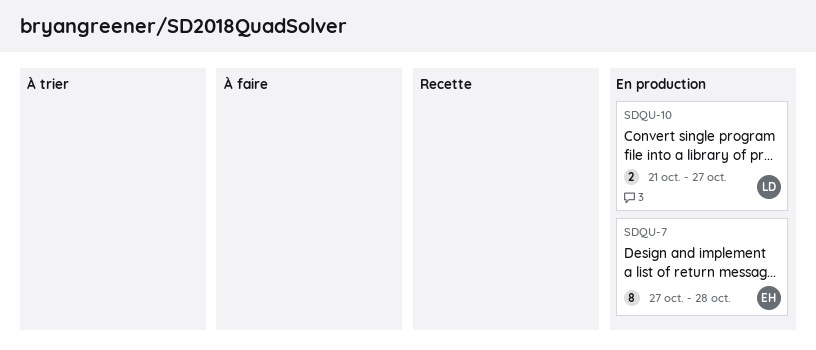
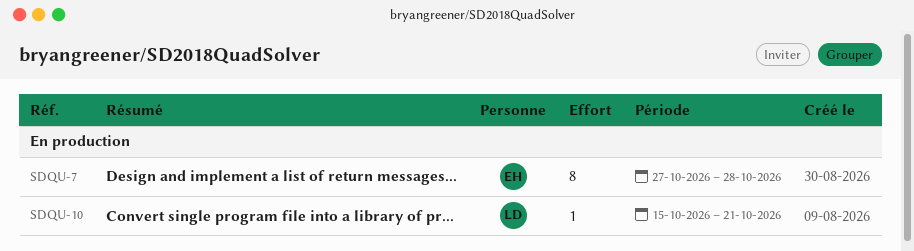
SDQU-10, estimate: 2 -> 1
SDQU-10, start: Oct 21 -> Oct 15
SDQU-10, due: Oct 27 -> Oct 21

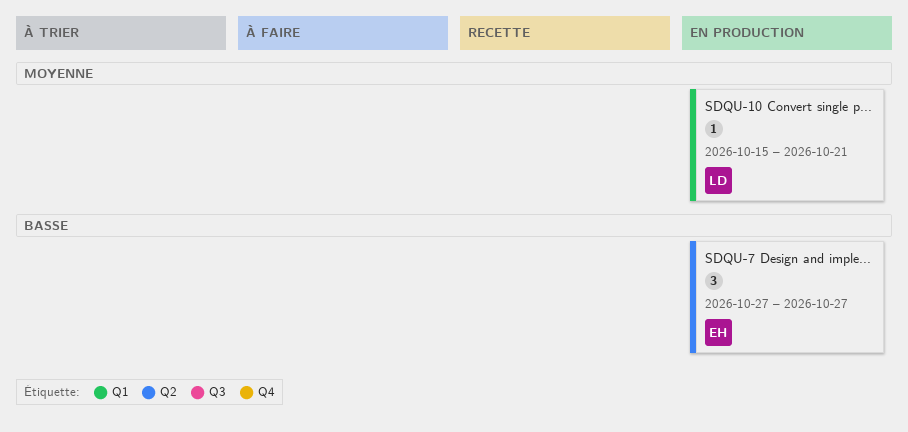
SDQU-7, estimate: 8 -> 3
SDQU-7, due: Oct 28 -> Oct 27

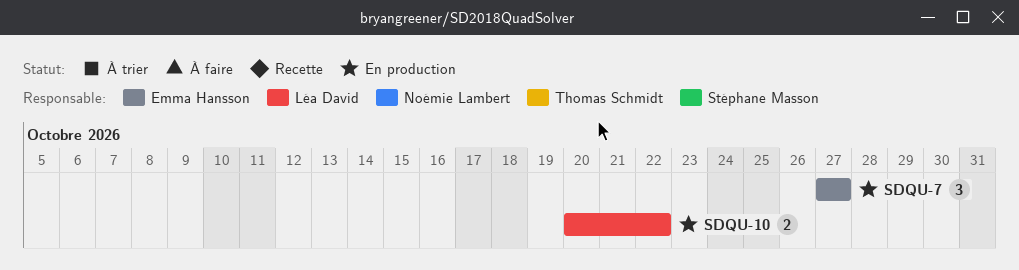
SDQU-10, estimate: 1 -> 2
SDQU-10, start: Oct 15 -> Oct 20
SDQU-10, due: Oct 21 -> Oct 22

